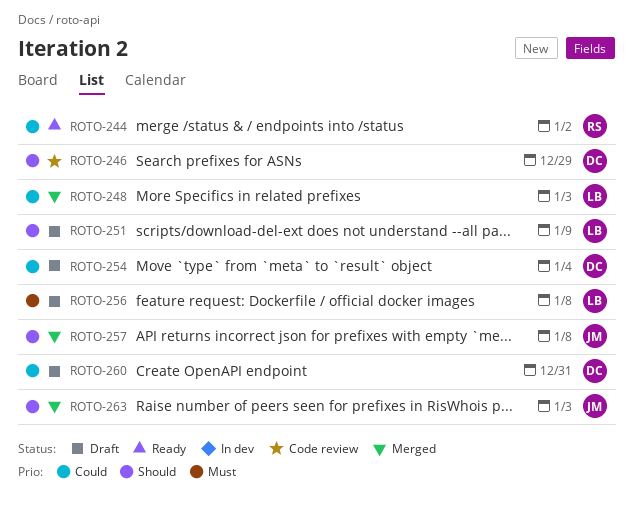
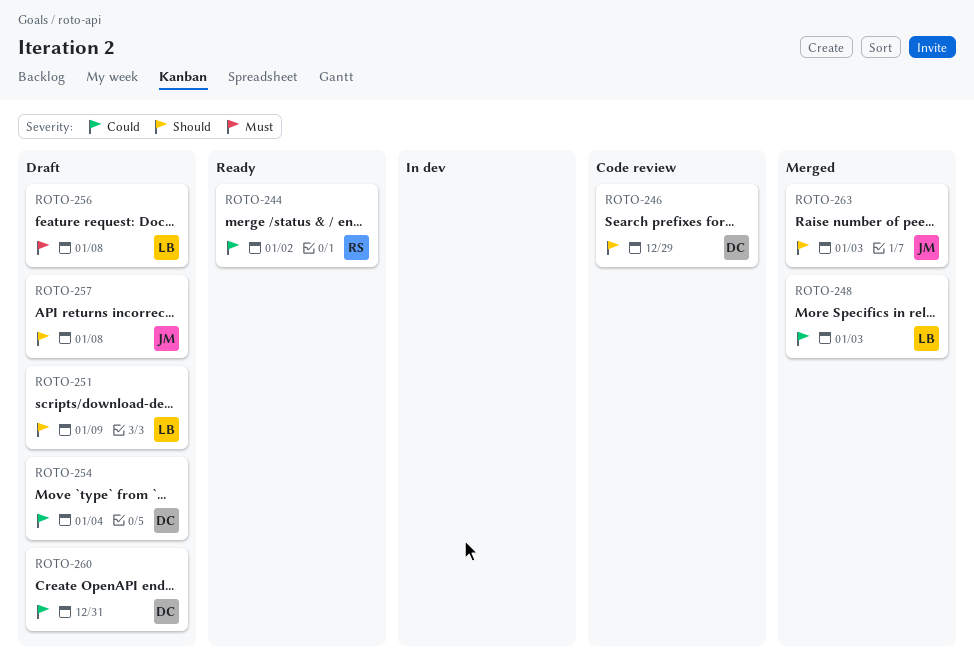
ROTO-257, status: Merged -> Draft

